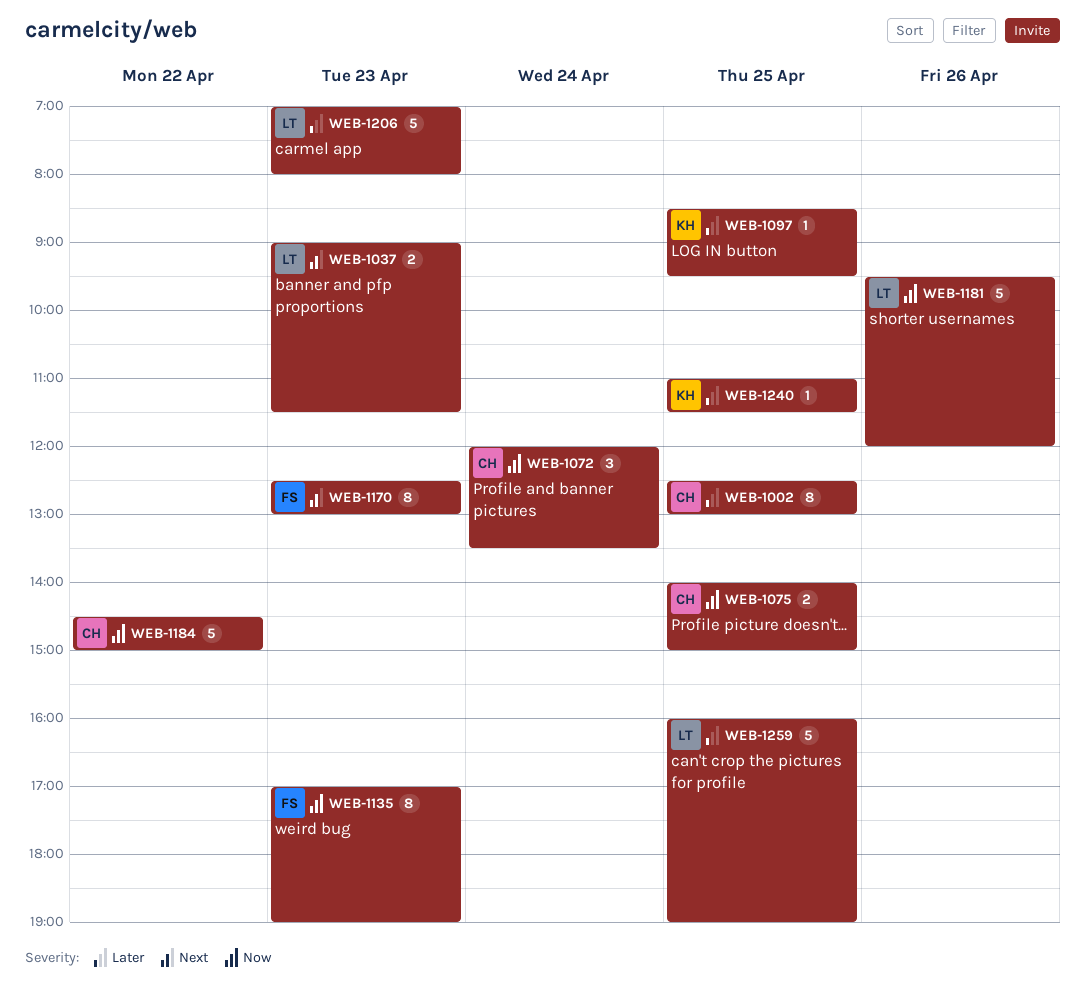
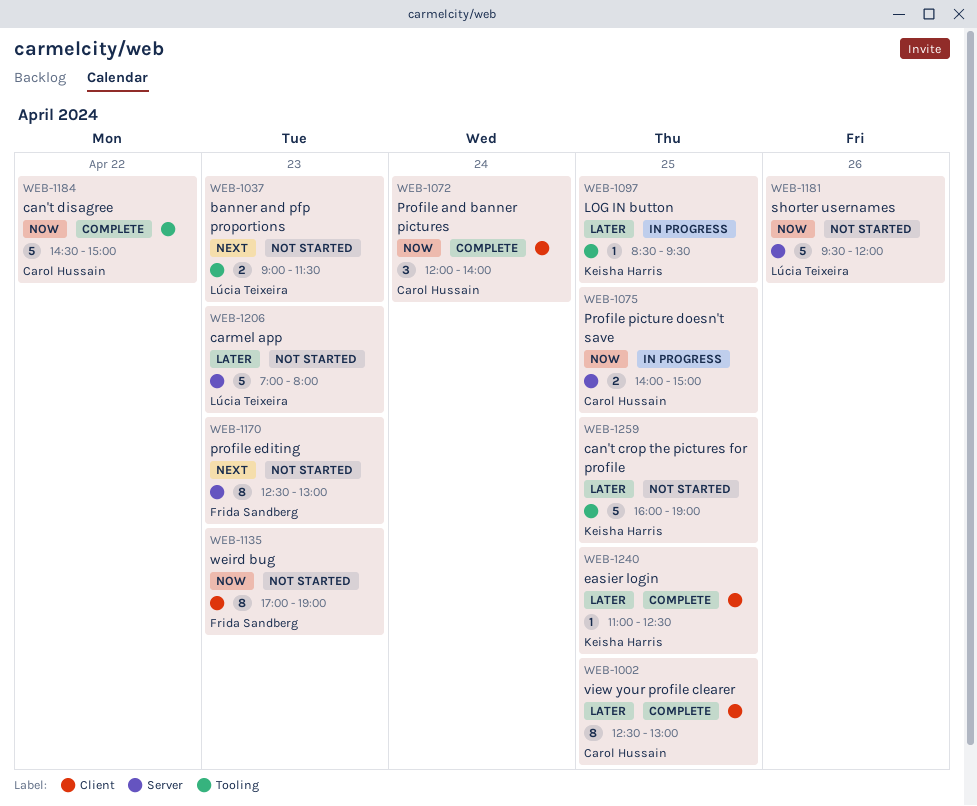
WEB-1072, ends: 13:30 -> 14:00
WEB-1240, ends: 11:30 -> 12:30
WEB-1259, owner: Lúcia Teixeira -> Keisha Harris

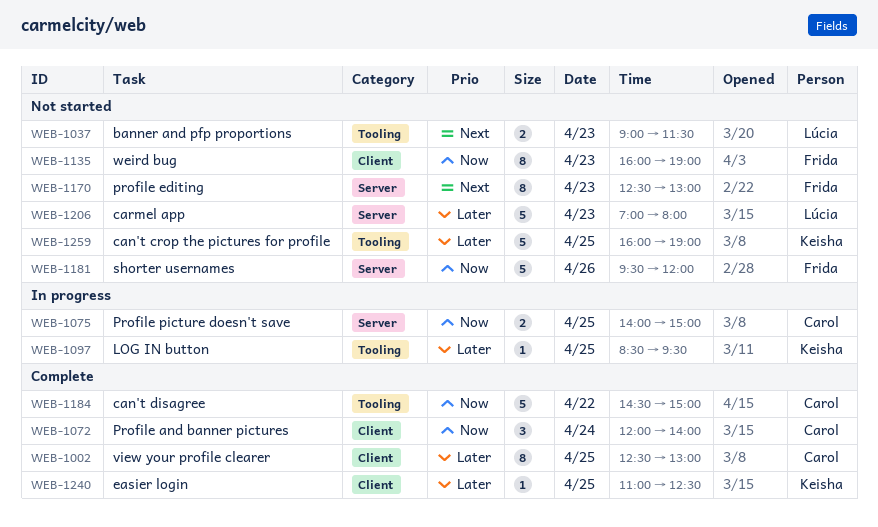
WEB-1135, begins: 17:00 -> 16:00
WEB-1181, owner: Lúcia Teixeira -> Frida Sandberg

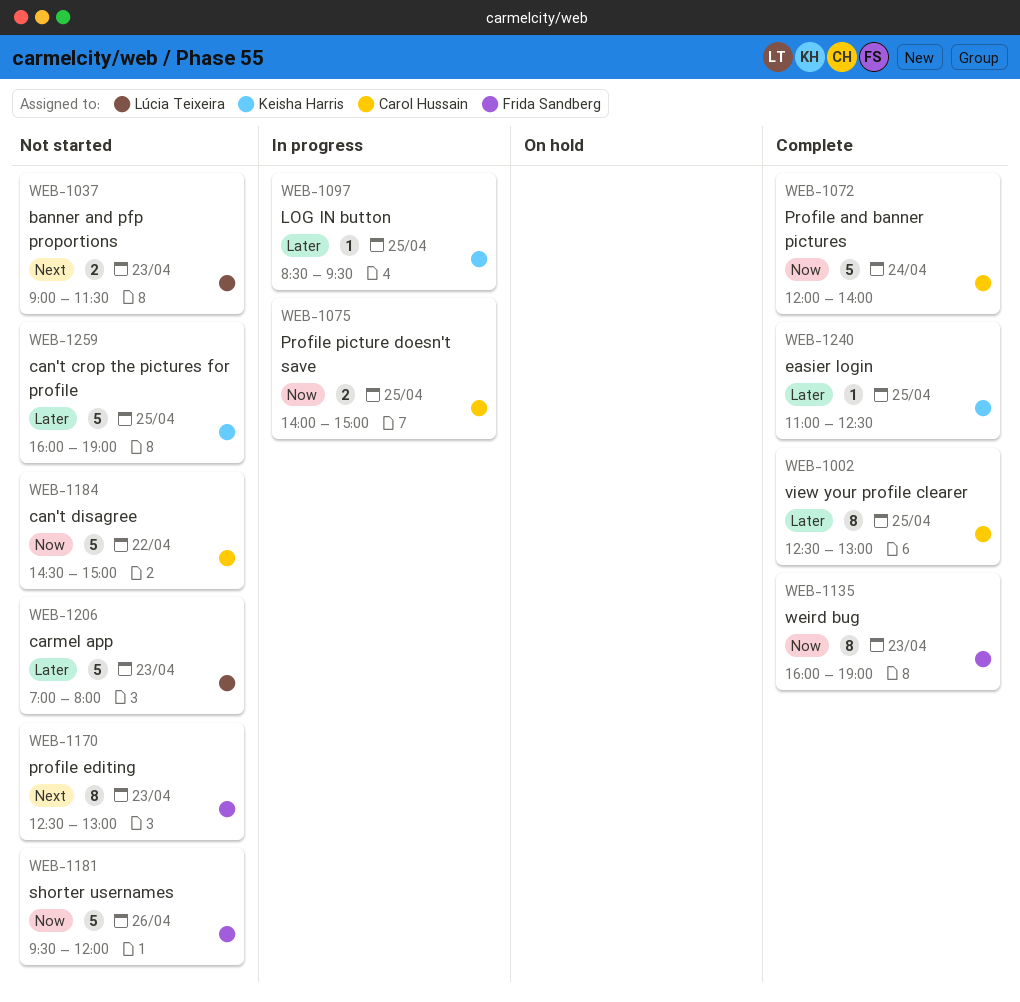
WEB-1072, estimate: 3 -> 5
WEB-1135, status: Not started -> Complete
WEB-1184, status: Complete -> Not started

